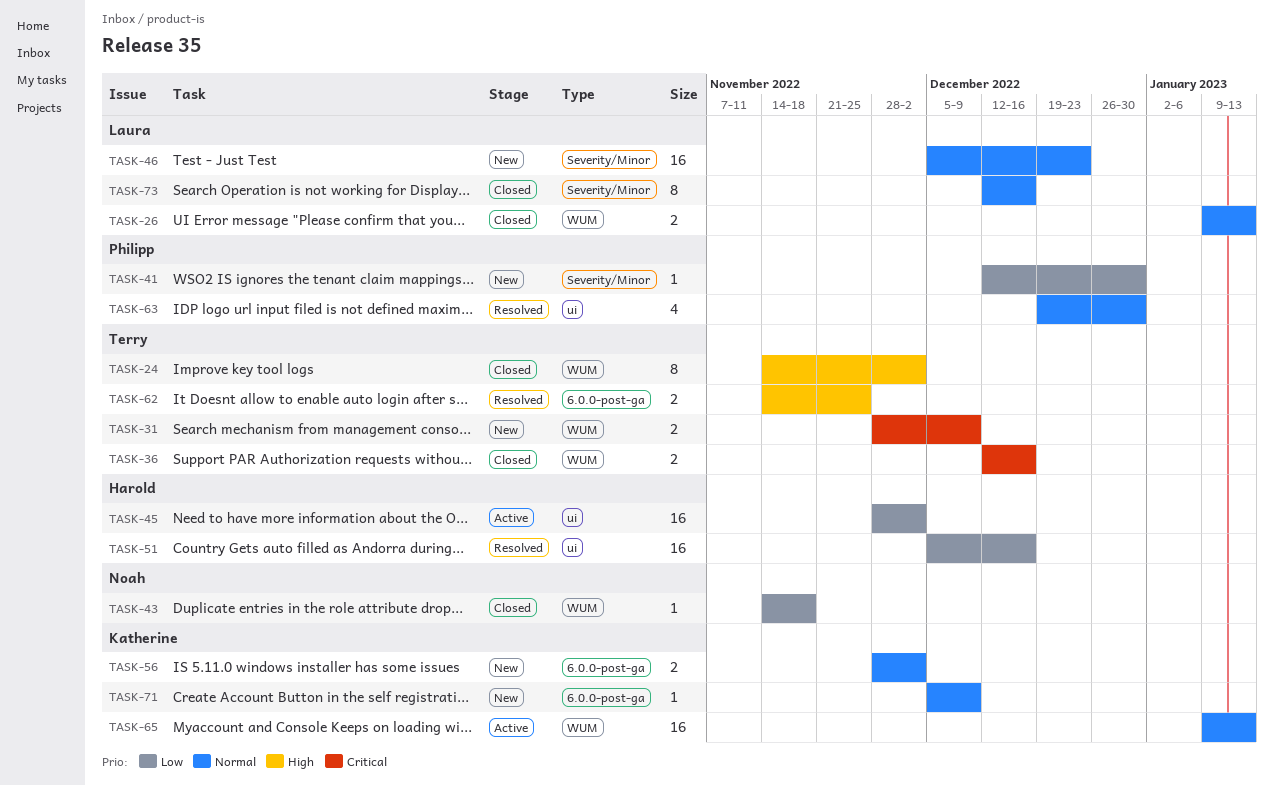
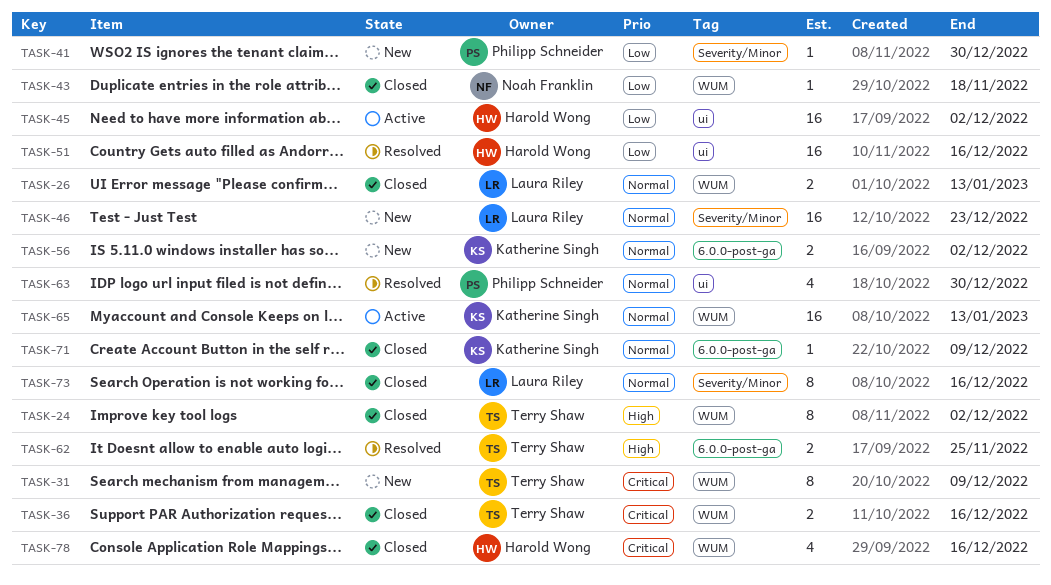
TASK-31, estimate: 2 -> 8
TASK-71, status: New -> Closed
TASK-78: none -> present

